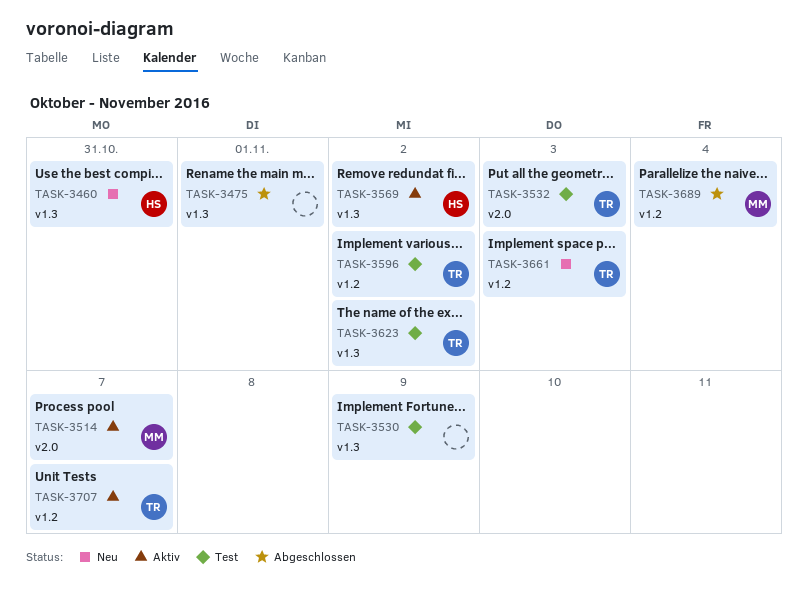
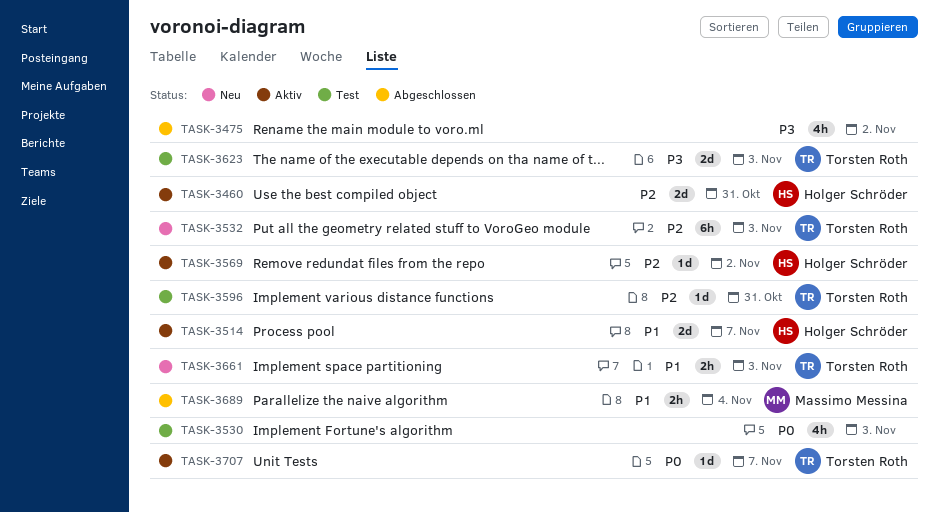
TASK-3460, status: Neu -> Aktiv
TASK-3475, due: Nov 1 -> Nov 2
TASK-3514, owner: Massimo Messina -> Holger Schröder
TASK-3530, due: Nov 9 -> Nov 3
TASK-3532, status: Test -> Neu
TASK-3596, due: Nov 2 -> Oct 31
TASK-3623, due: Nov 2 -> Nov 3

